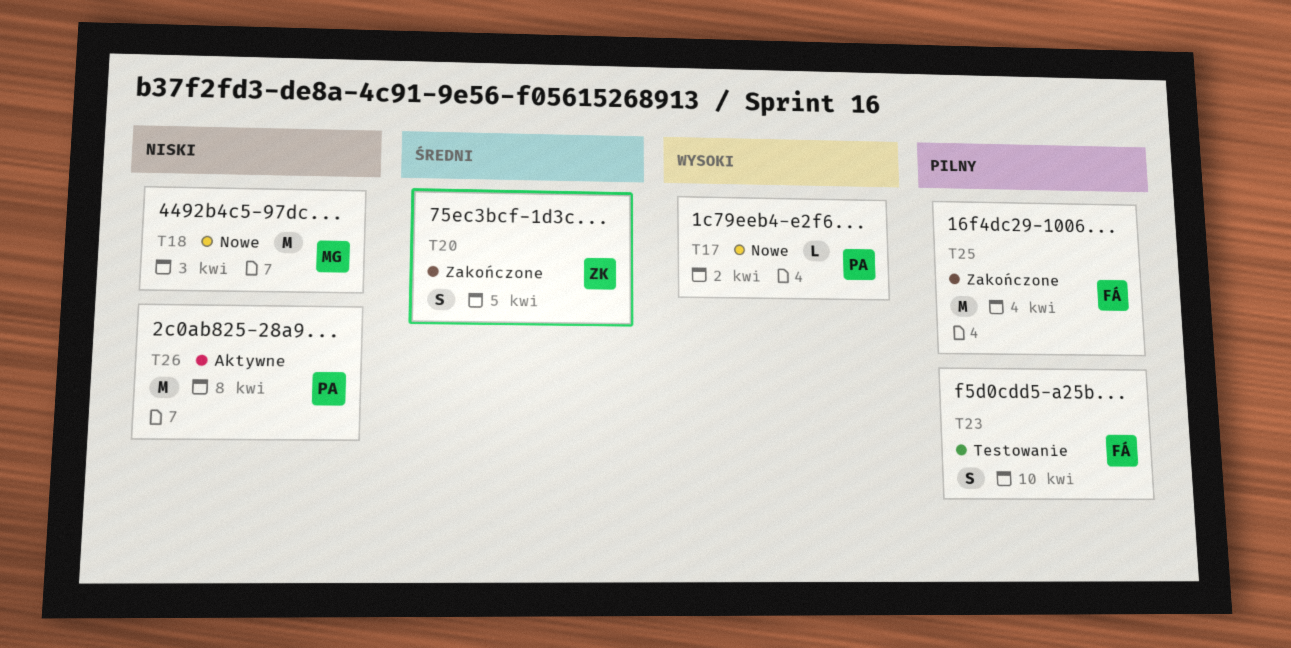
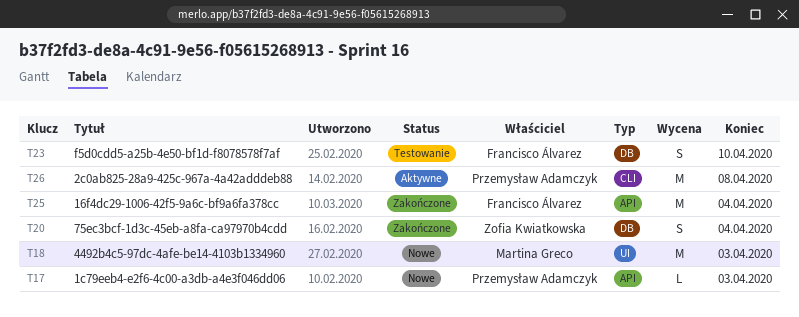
T17, due: Apr 2 -> Apr 3
T20, due: Apr 5 -> Apr 4

